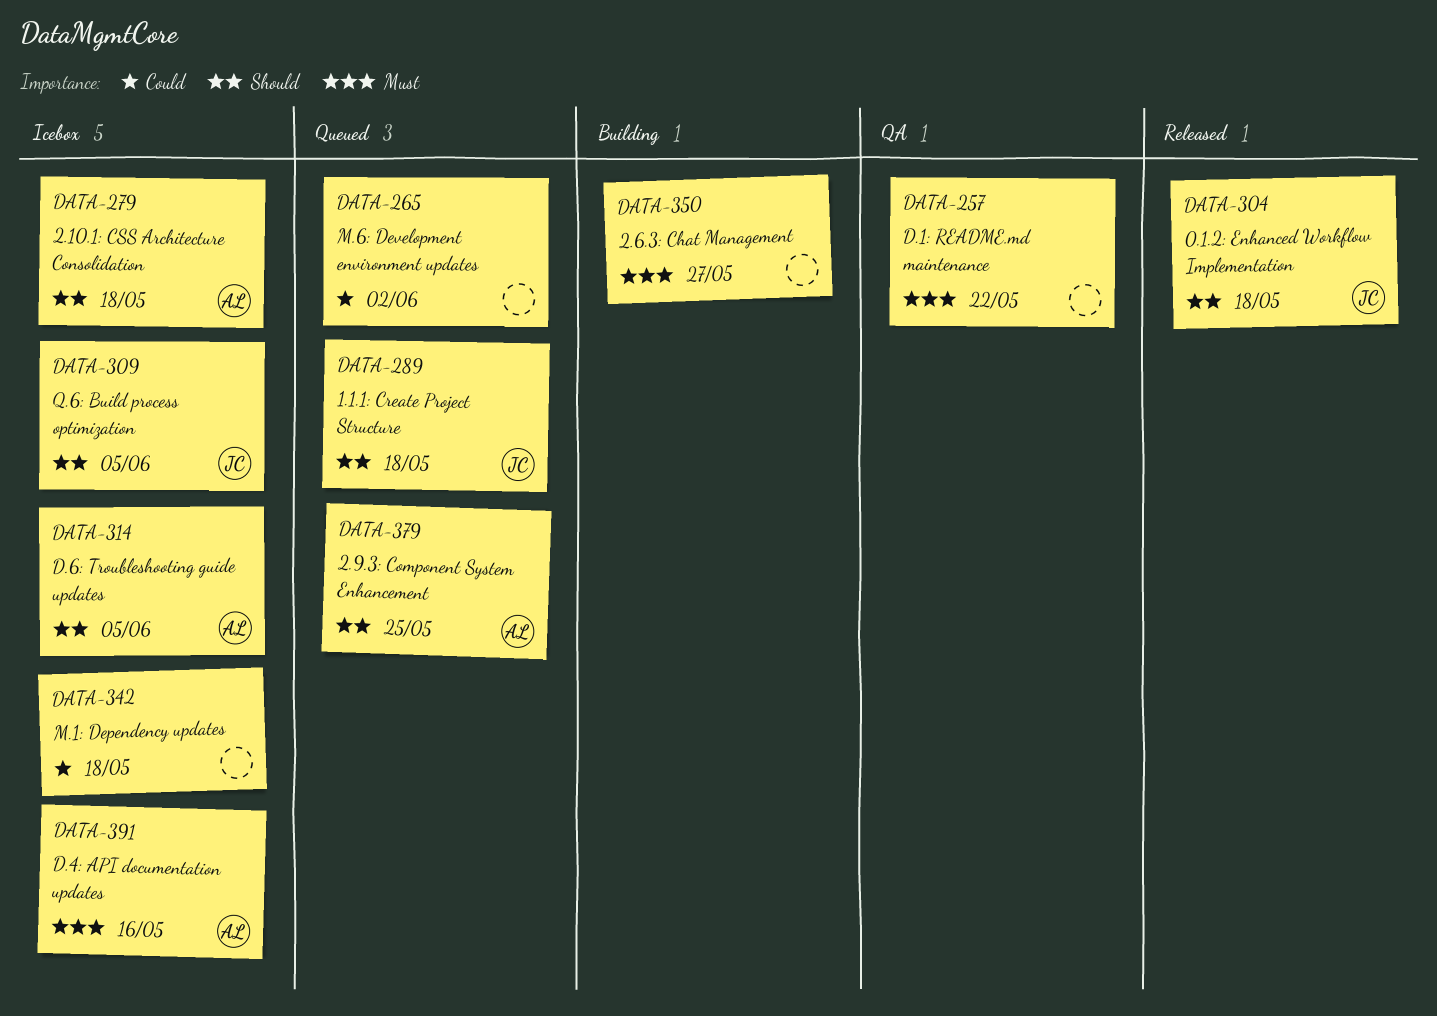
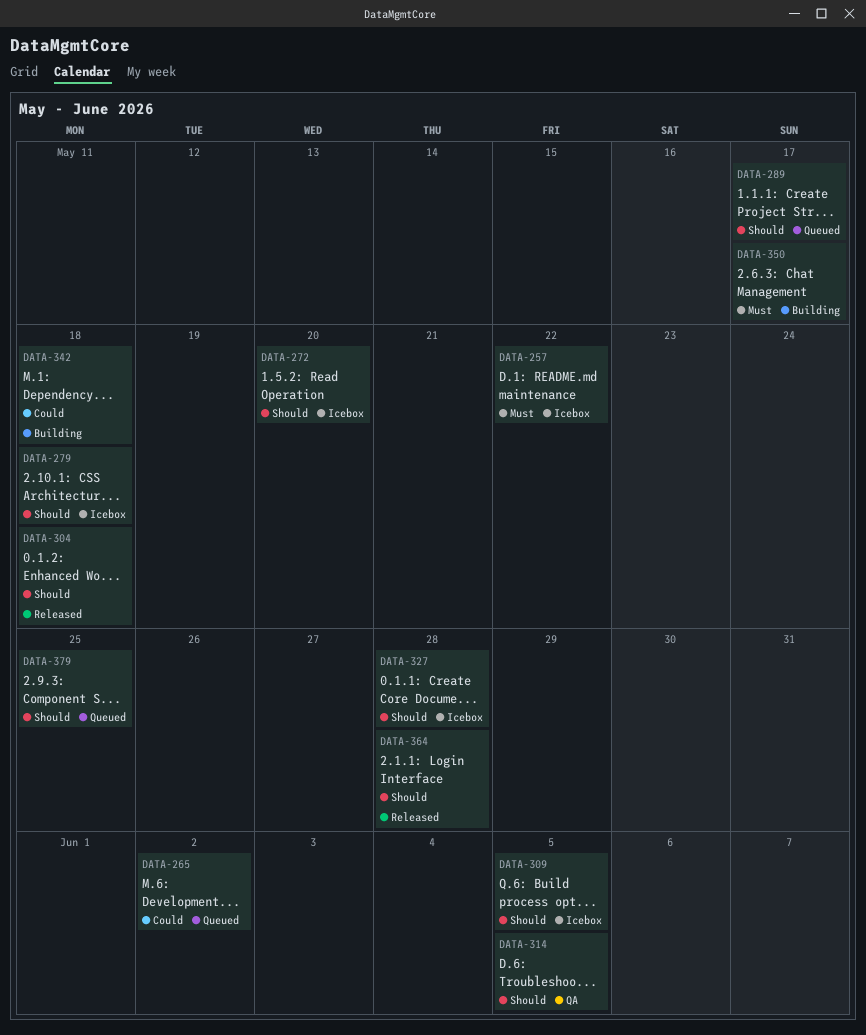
DATA-257, status: QA -> Icebox
DATA-272: none -> present
DATA-289, due: May 18 -> May 17
DATA-314, status: Icebox -> QA
DATA-327: none -> present
DATA-342, status: Icebox -> Building
DATA-350, due: May 27 -> May 17
DATA-364: none -> present
DATA-391: present -> none

